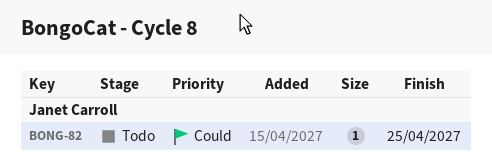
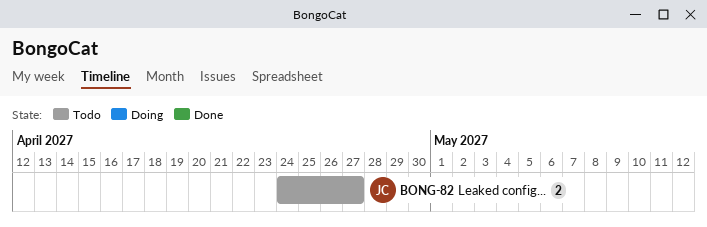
BONG-82, estimate: 1 -> 2
BONG-82, due: Apr 25 -> Apr 27

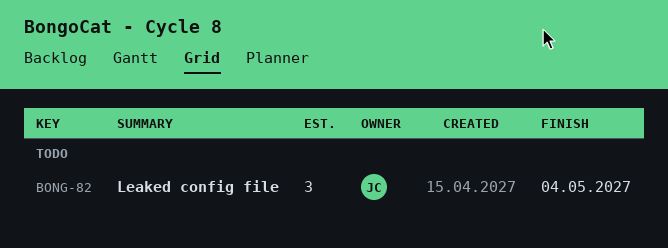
BONG-82, estimate: 2 -> 3
BONG-82, due: Apr 27 -> May 4

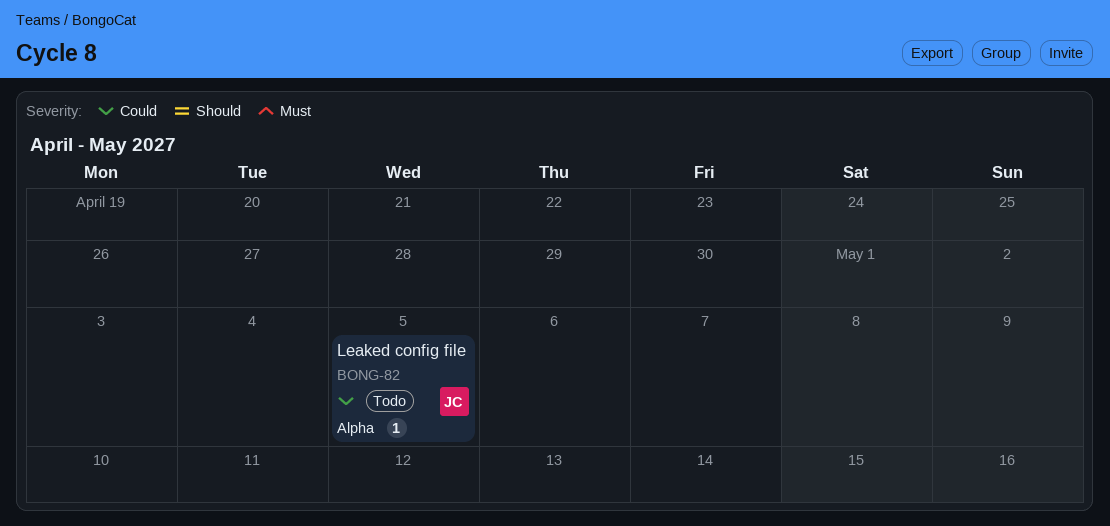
BONG-82, estimate: 3 -> 1
BONG-82, due: May 4 -> May 5

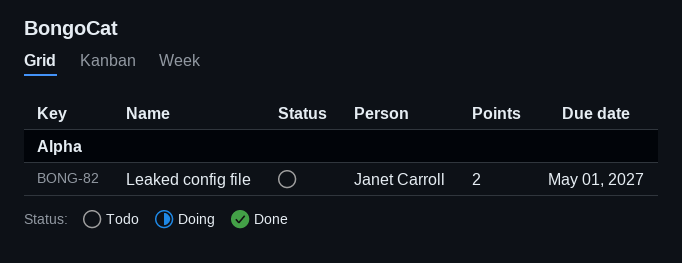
BONG-82, estimate: 1 -> 2
BONG-82, due: May 5 -> May 1

